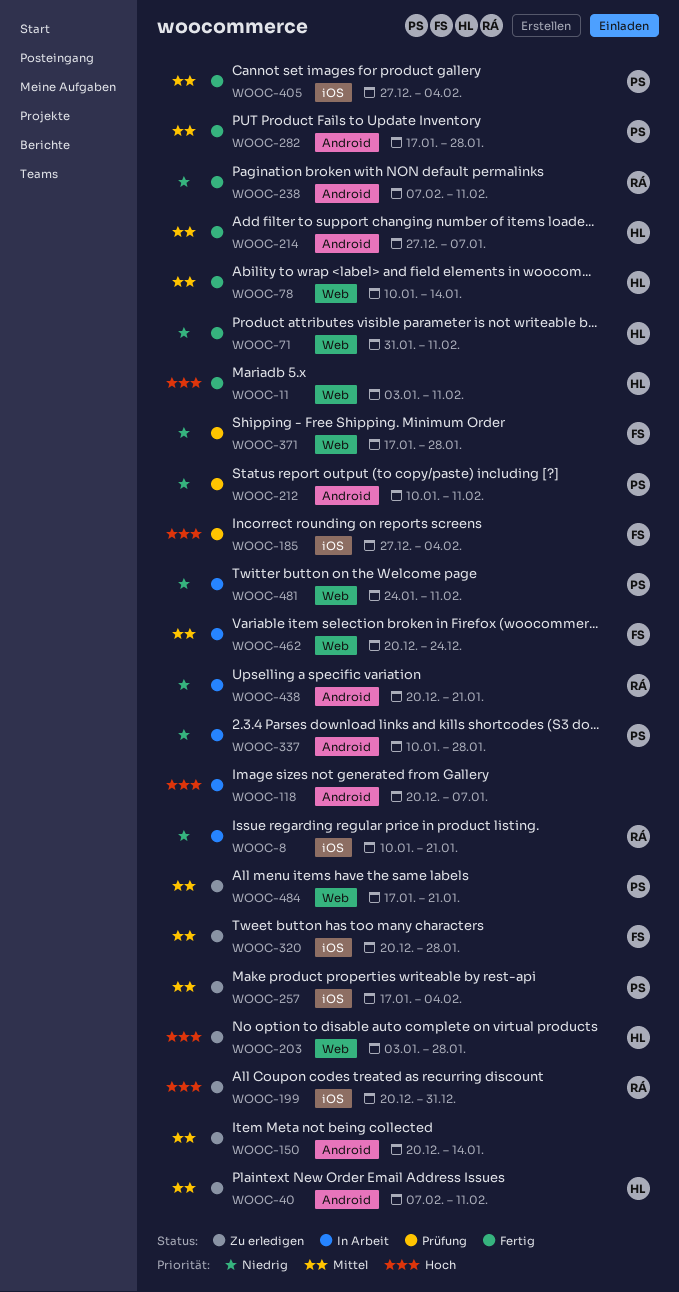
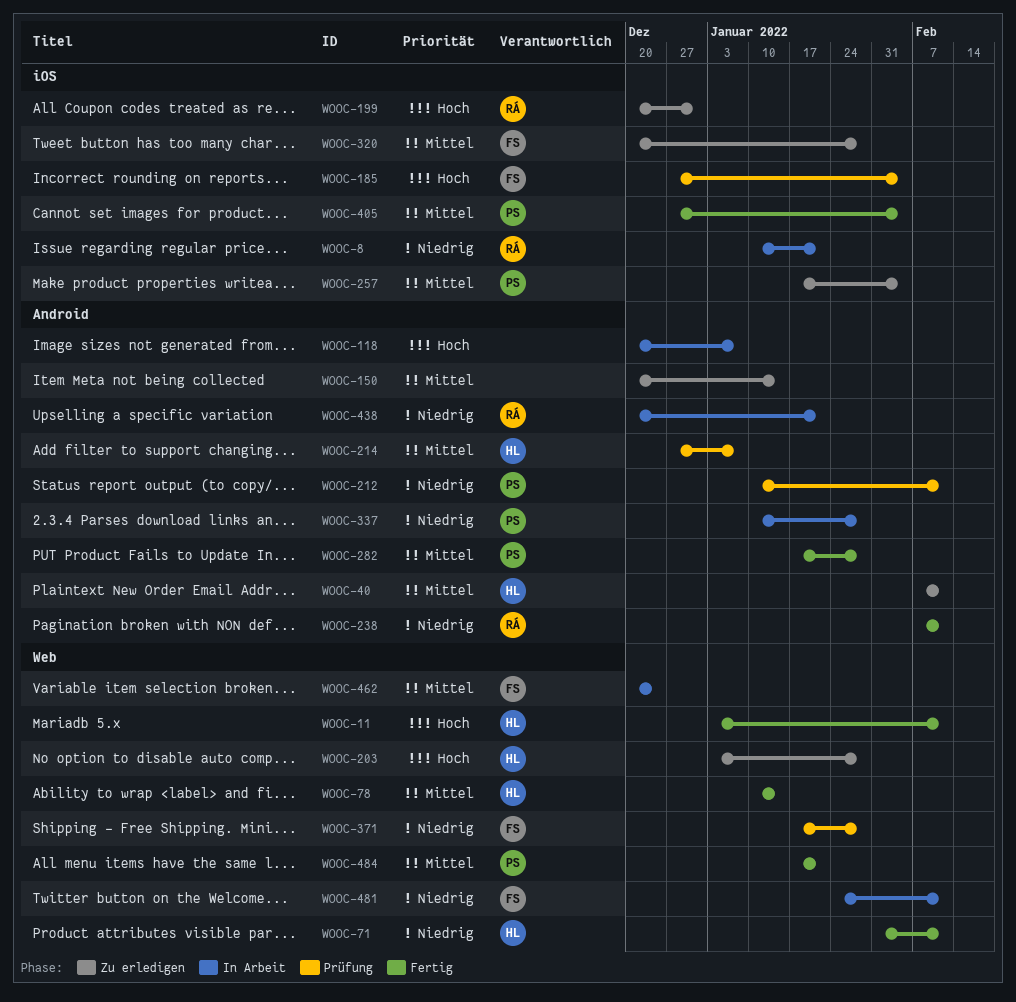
WOOC-214, status: Fertig -> Prüfung
WOOC-481, owner: PS -> FS
WOOC-484, status: Zu erledigen -> Fertig

